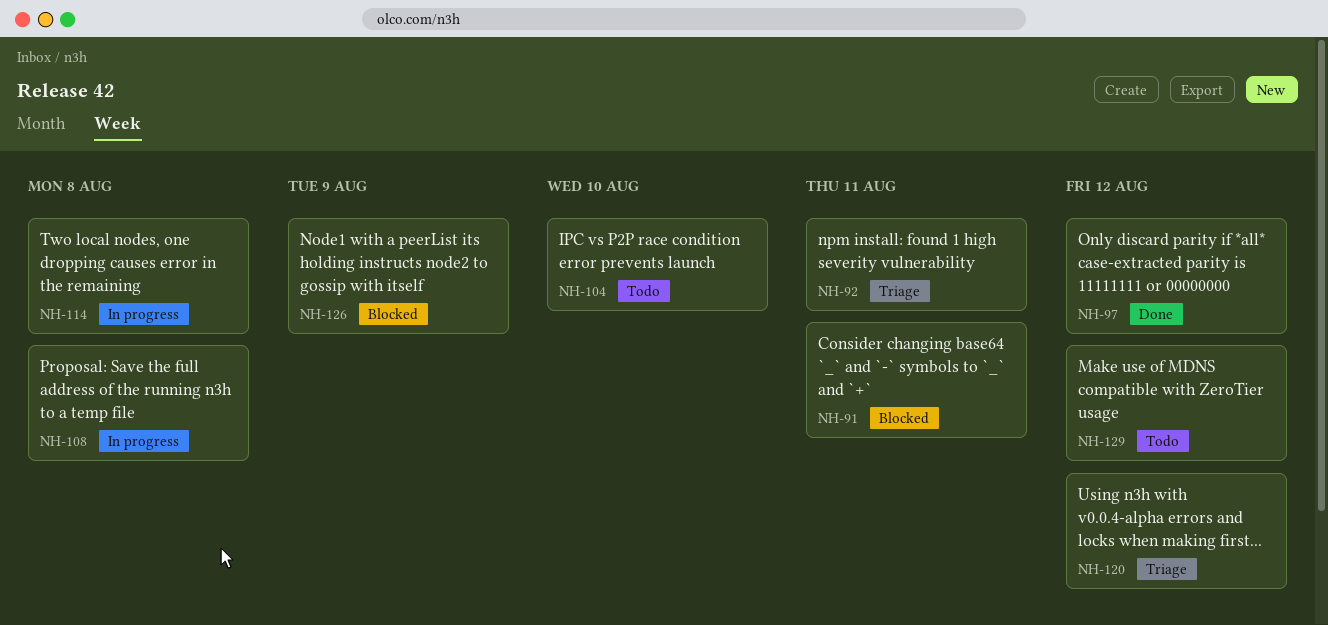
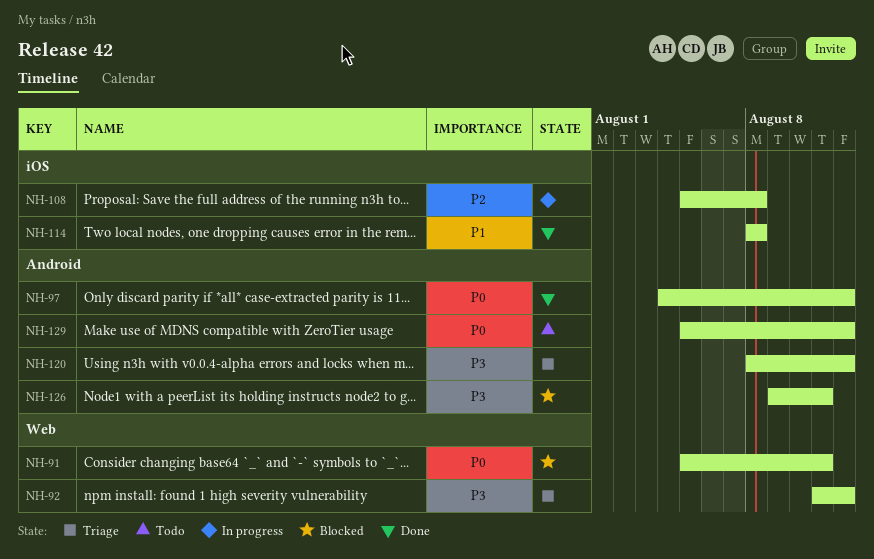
NH-92, due: Aug 11 -> Aug 12
NH-104: present -> none
NH-114, status: In progress -> Done
NH-126, due: Aug 9 -> Aug 11

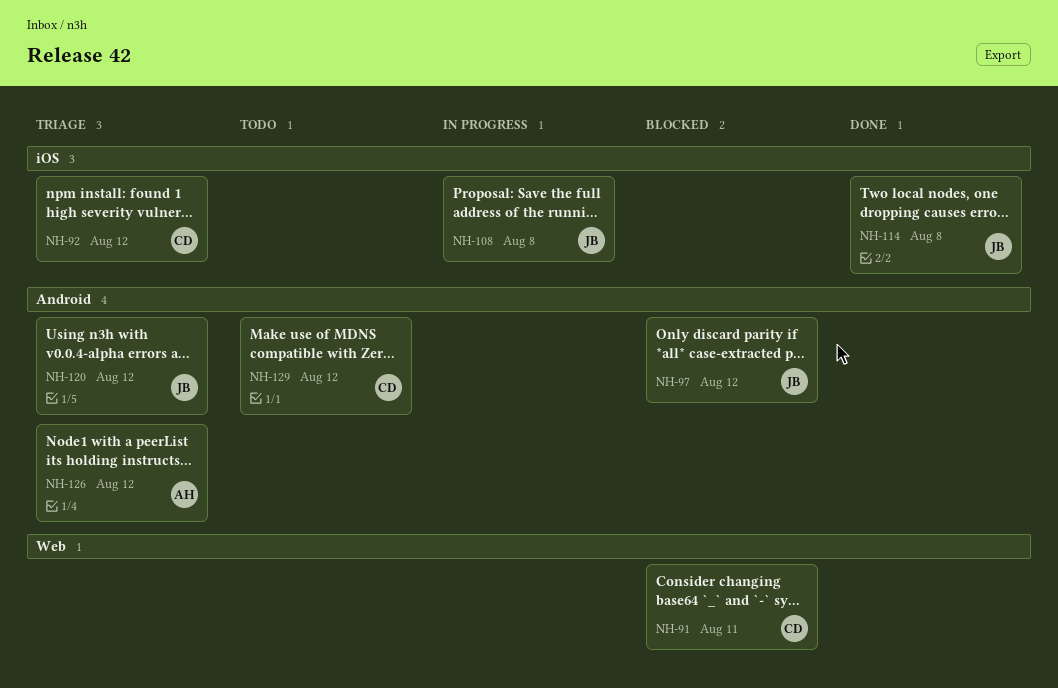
NH-92, label: Web -> iOS
NH-97, status: Done -> Blocked
NH-126, status: Blocked -> Triage
NH-126, due: Aug 11 -> Aug 12

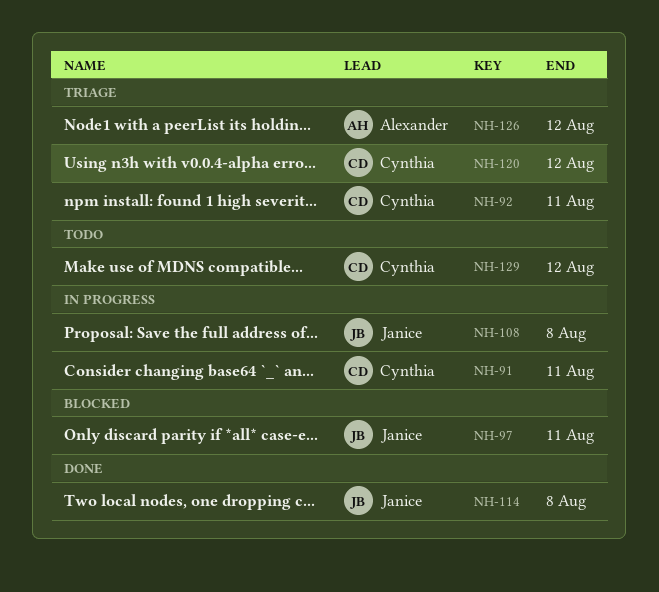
NH-91, status: Blocked -> In progress
NH-92, due: Aug 12 -> Aug 11
NH-97, due: Aug 12 -> Aug 11
NH-120, owner: Janice -> Cynthia

